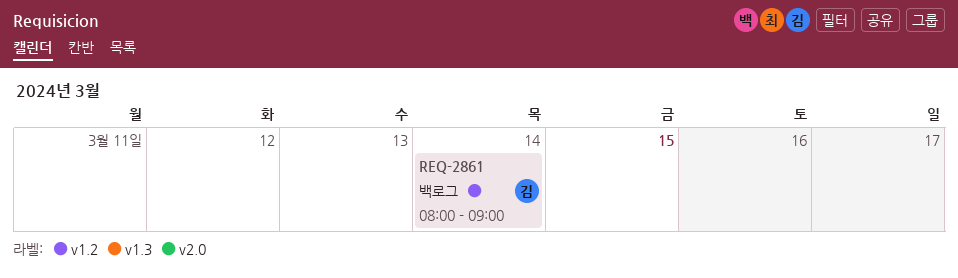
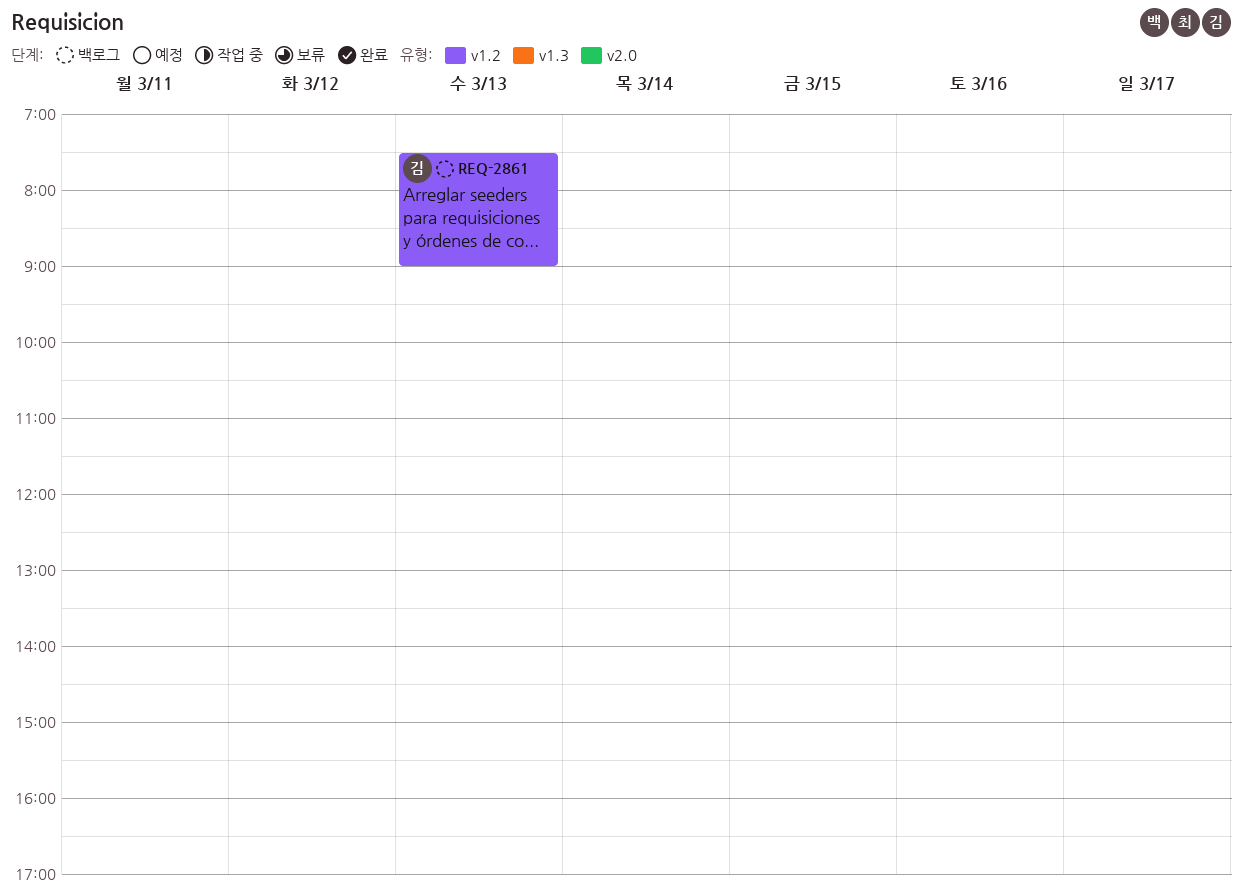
REQ-2861, day: Mar 14 -> Mar 13
REQ-2861, begins: 08:00 -> 07:30

